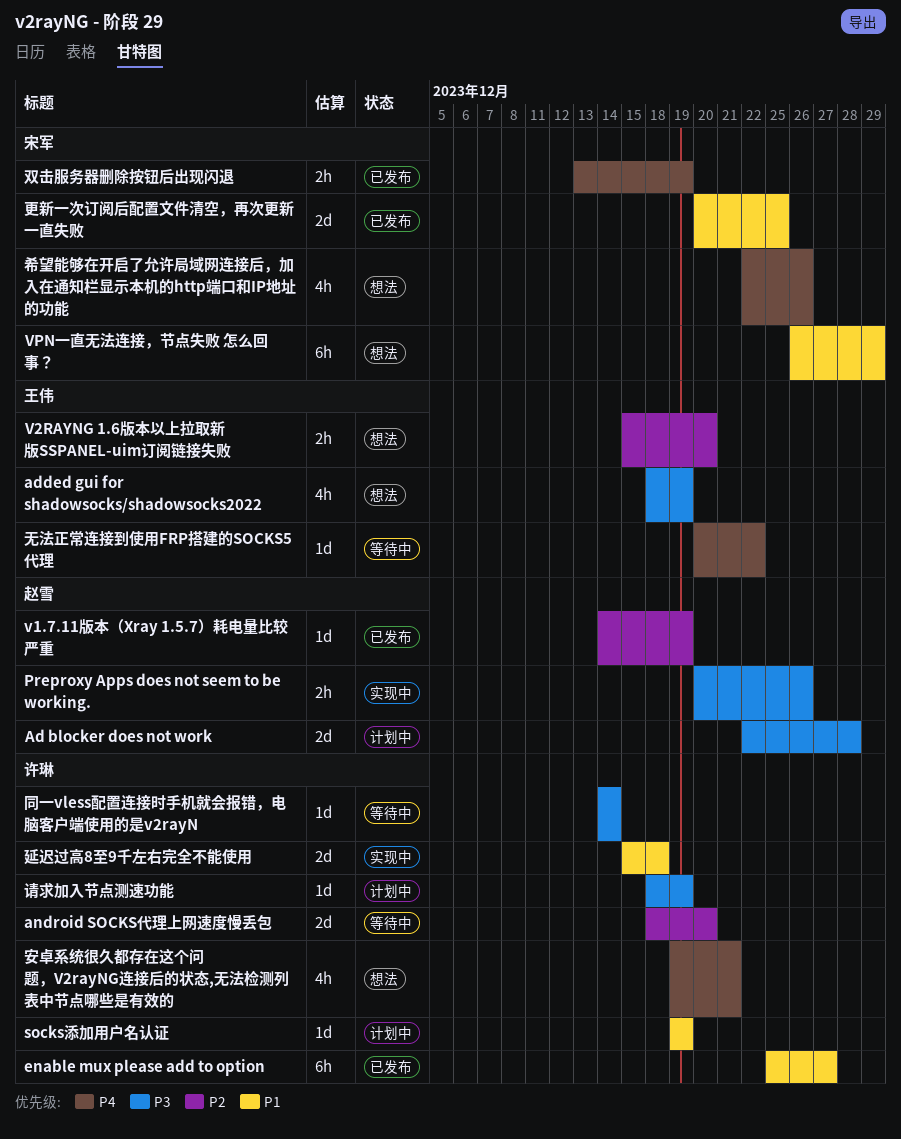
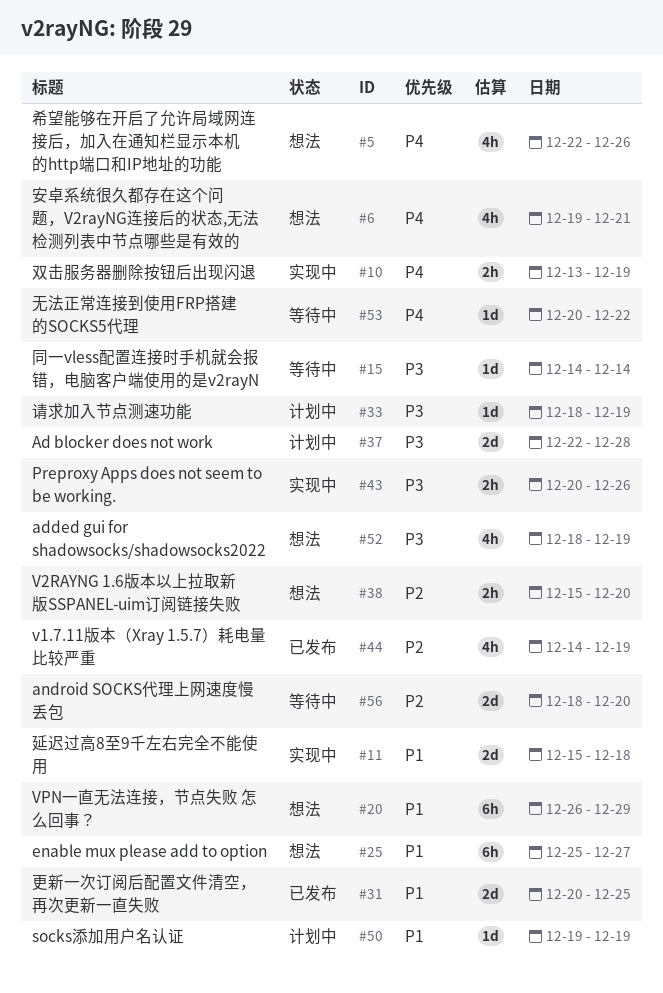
enable mux please add to option, status: 已发布 -> 想法
v1.7.11版本（Xray 1.5.7）耗电量比较严重, estimate: 1d -> 4h
双击服务器删除按钮后出现闪退, status: 已发布 -> 实现中

